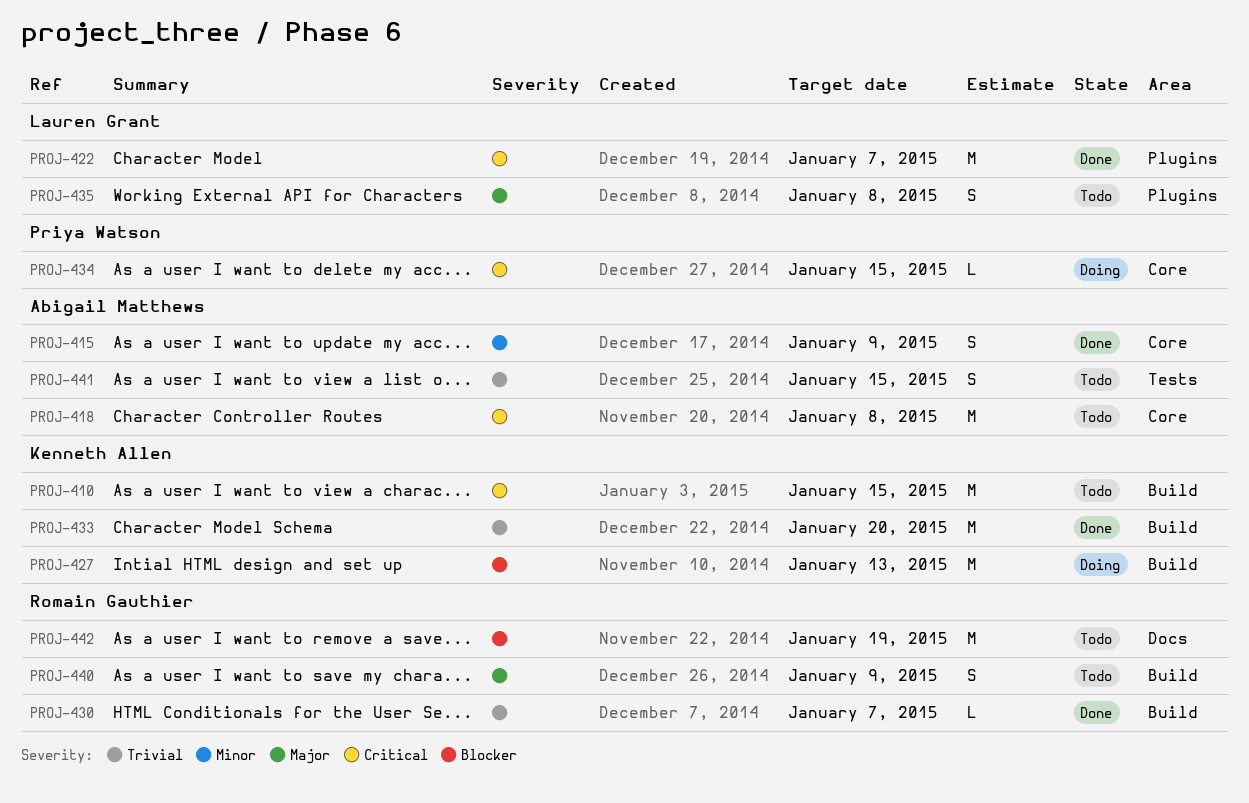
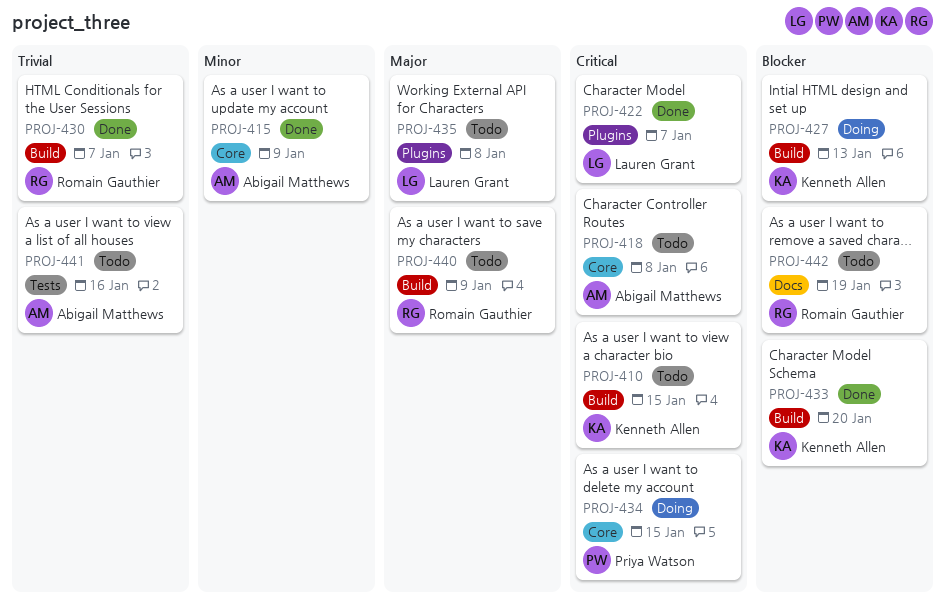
PROJ-433, priority: Trivial -> Blocker
PROJ-441, due: Jan 15 -> Jan 16

